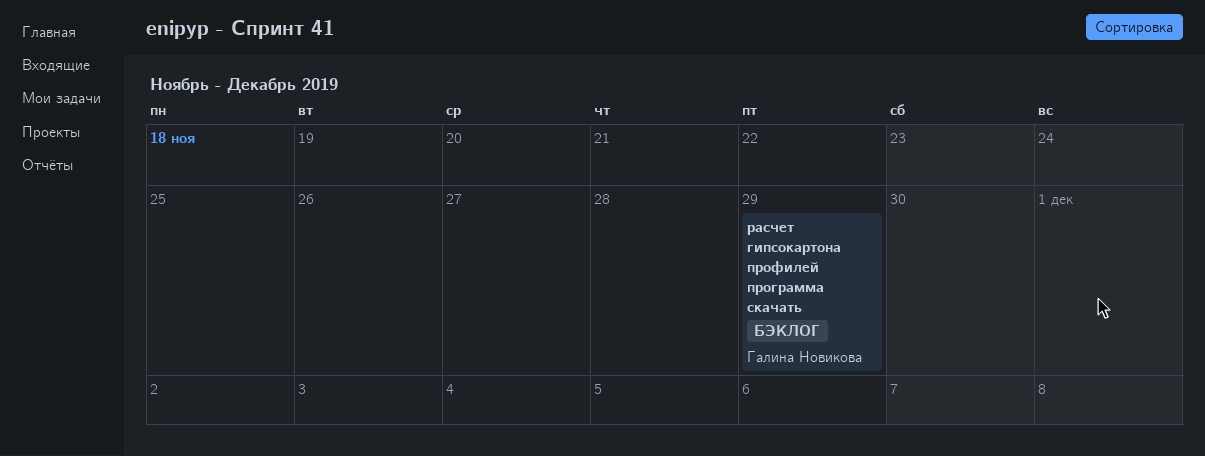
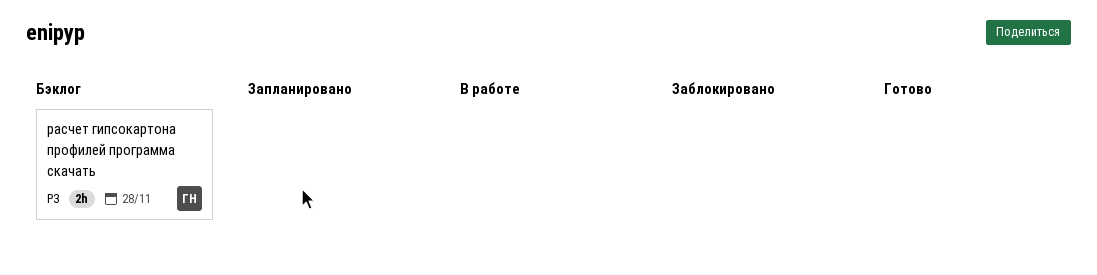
расчет гипсокартона профилей программа скачать, due: Nov 29 -> Nov 28

